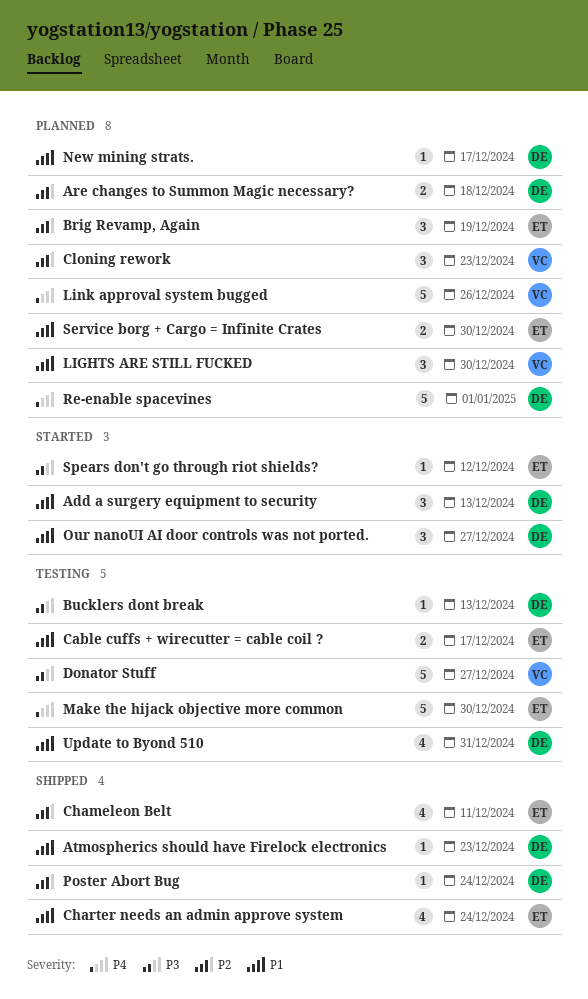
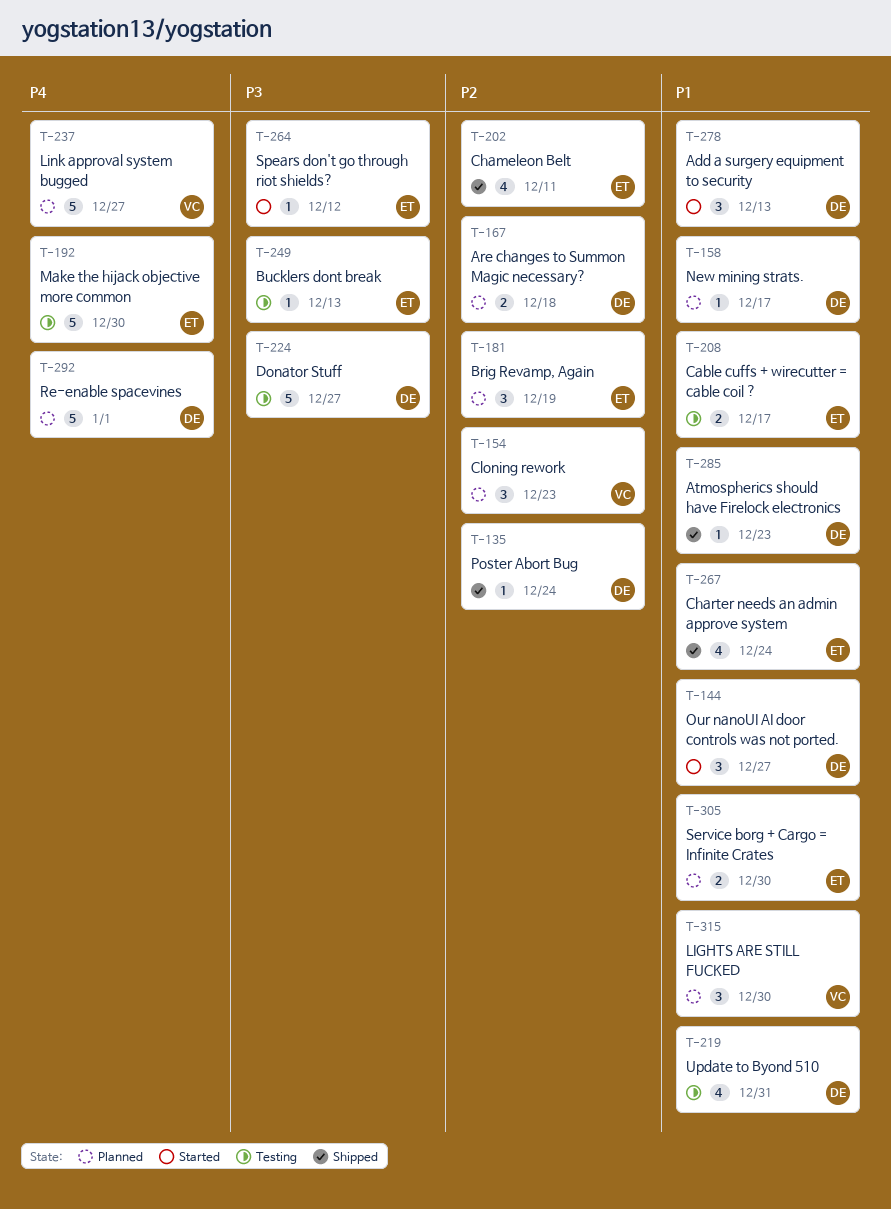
Bucklers dont break, owner: DE -> ET
Donator Stuff, owner: VC -> DE
Link approval system bugged, due: Dec 26 -> Dec 27

